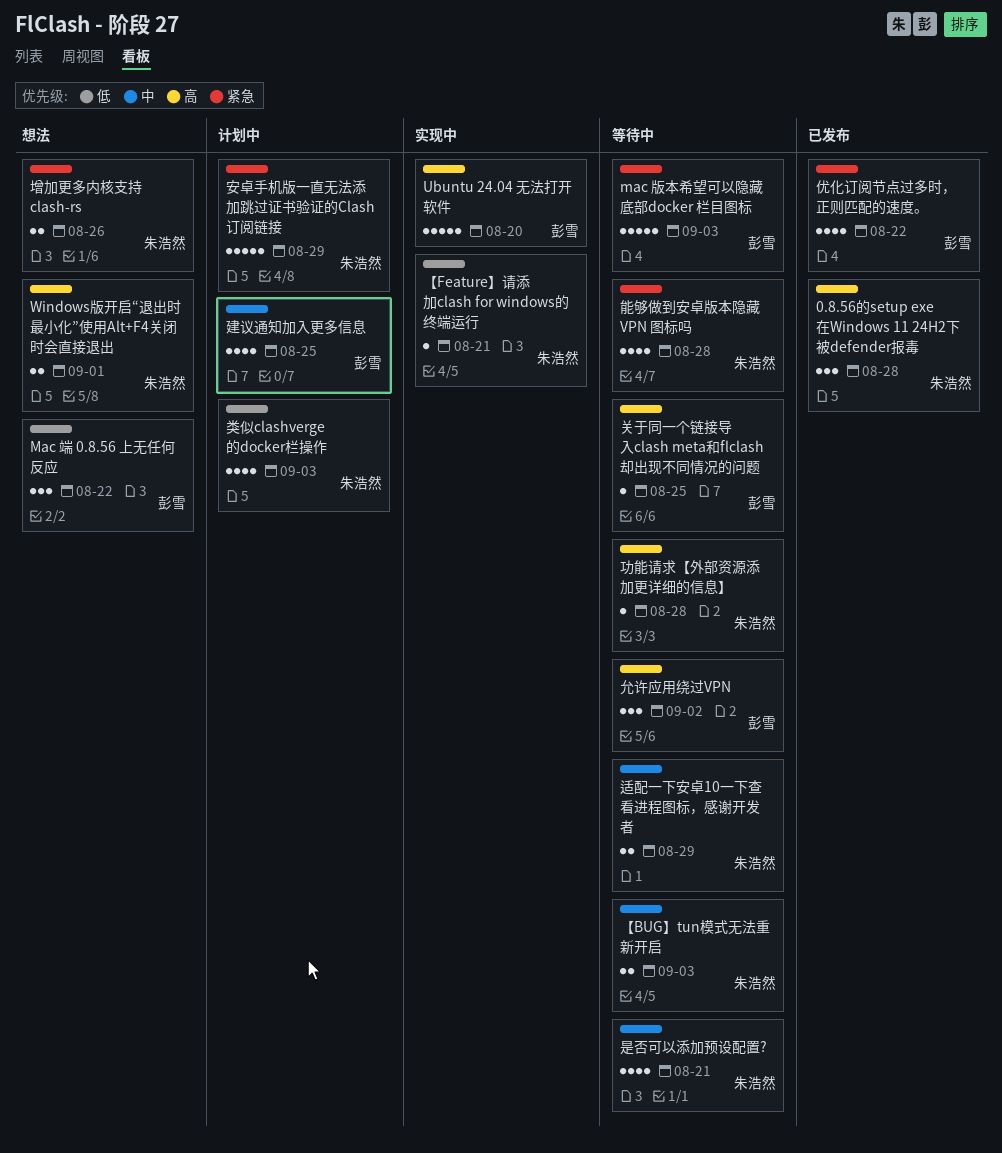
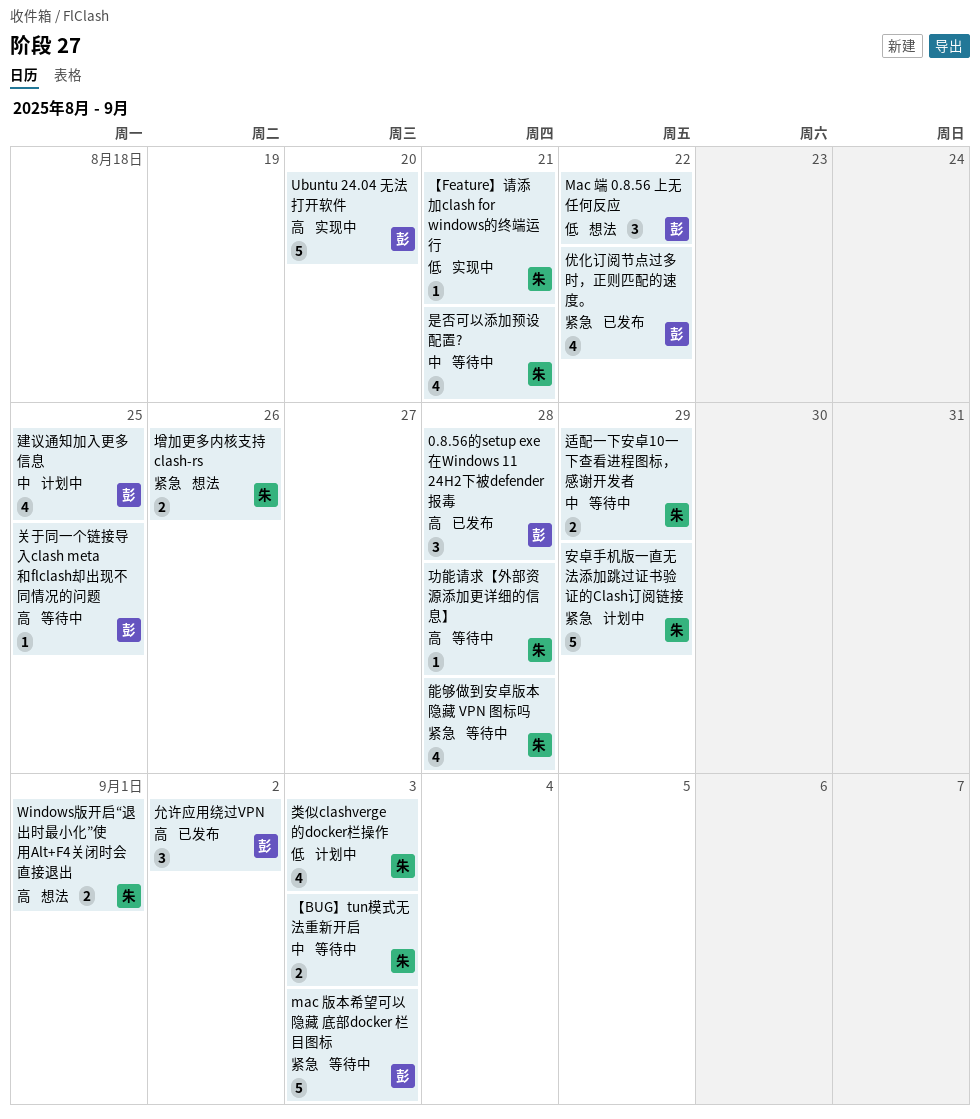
0.8.56的setup exe在Windows 11 24H2下被defender报毒, owner: 朱浩然 -> 彭雪
允许应用绕过VPN, status: 等待中 -> 已发布

